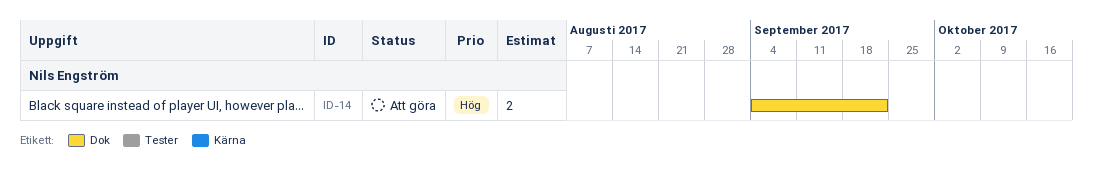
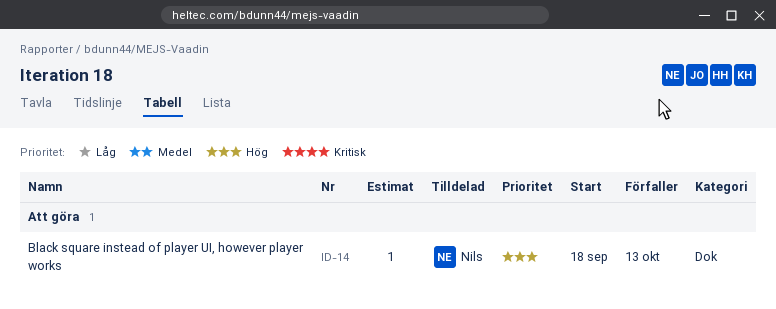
ID-14, estimate: 2 -> 1
ID-14, start: Sep 4 -> Sep 18
ID-14, due: Sep 22 -> Oct 13

